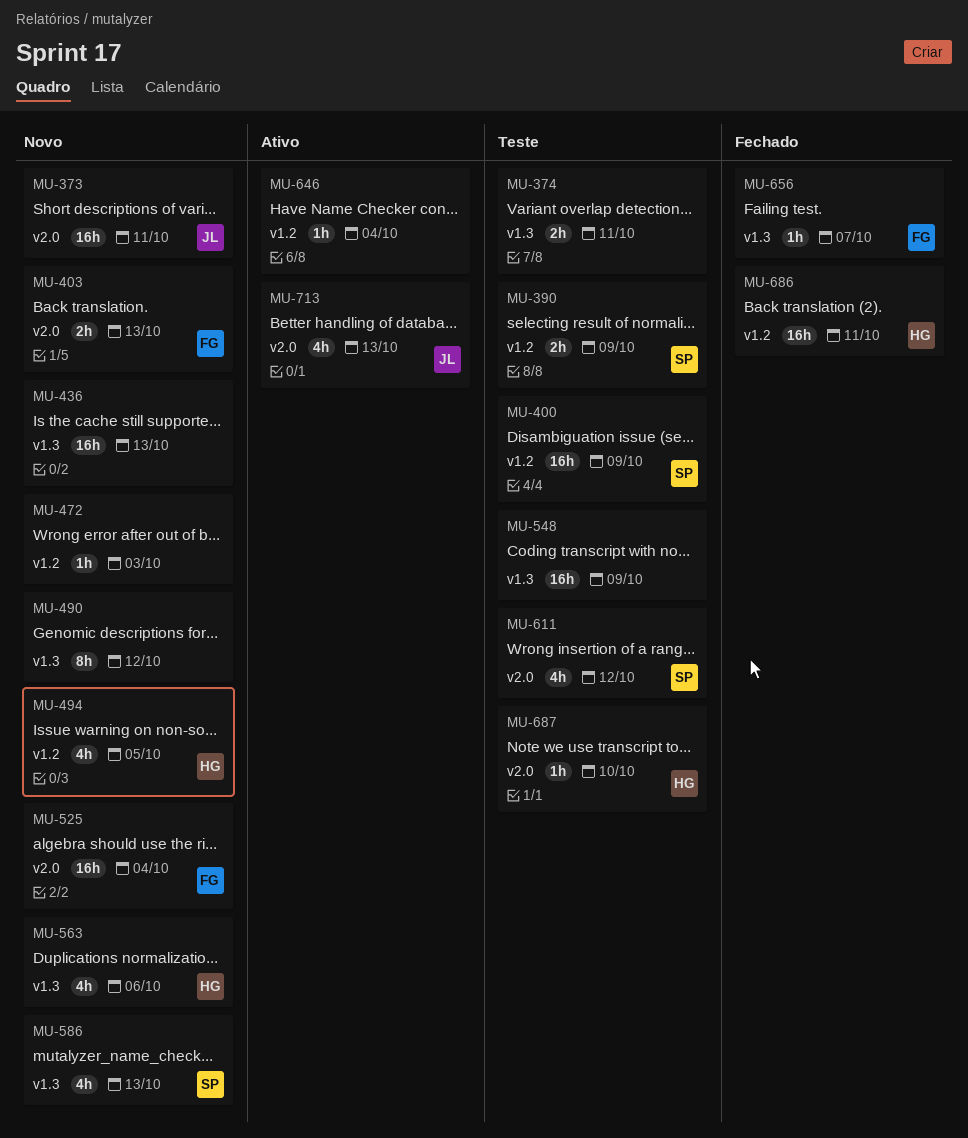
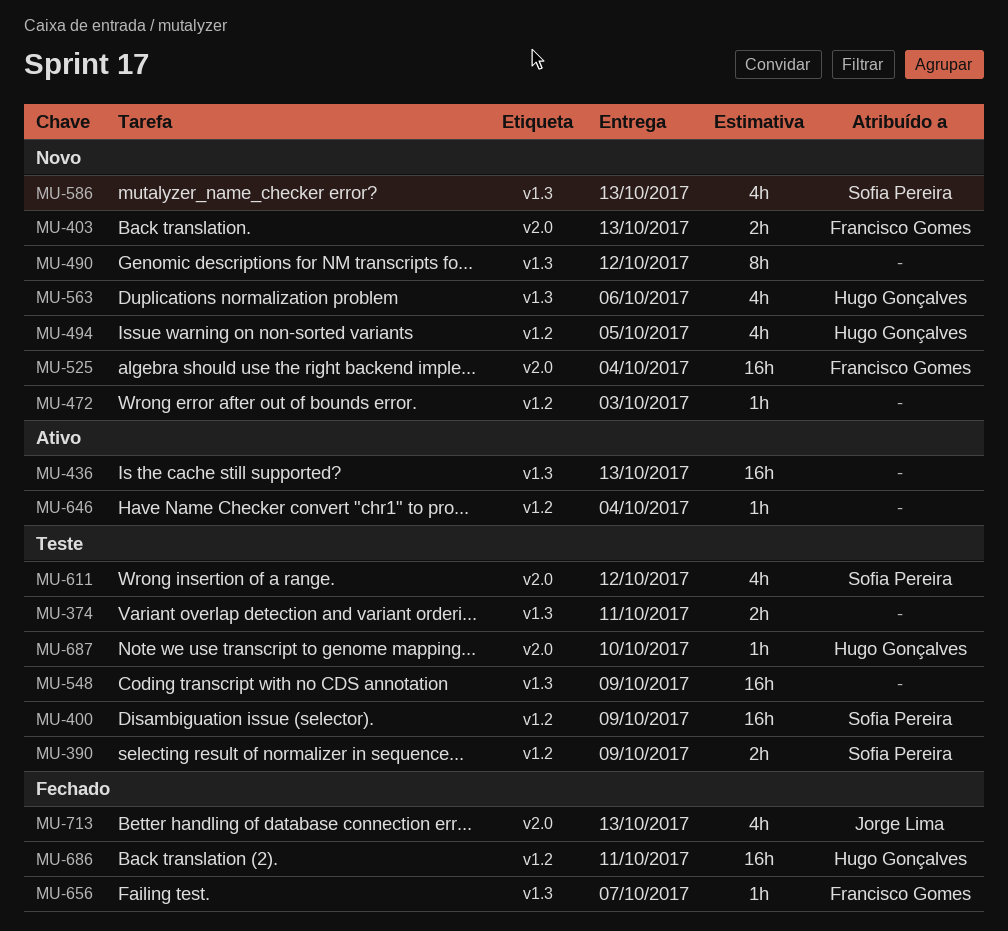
MU-373: present -> none
MU-436, status: Novo -> Ativo
MU-713, status: Ativo -> Fechado

